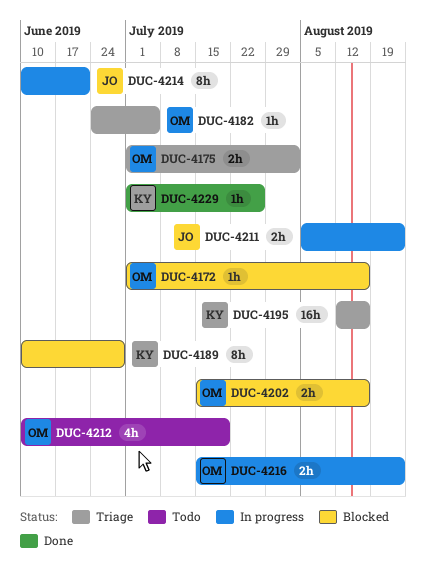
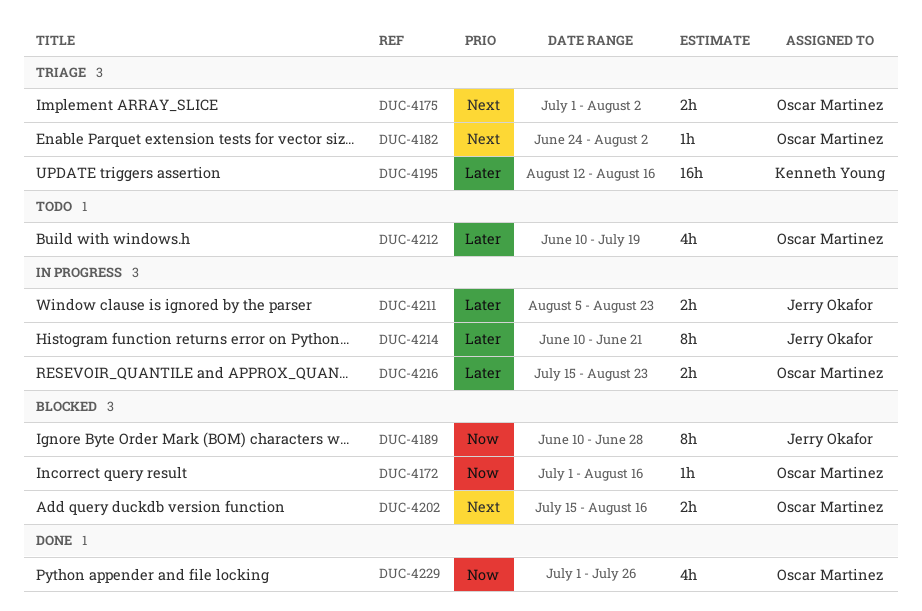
DUC-4182, due: Jul 5 -> Aug 2
DUC-4189, owner: Kenneth Young -> Jerry Okafor
DUC-4229, owner: Kenneth Young -> Oscar Martinez
DUC-4229, estimate: 1h -> 4h

